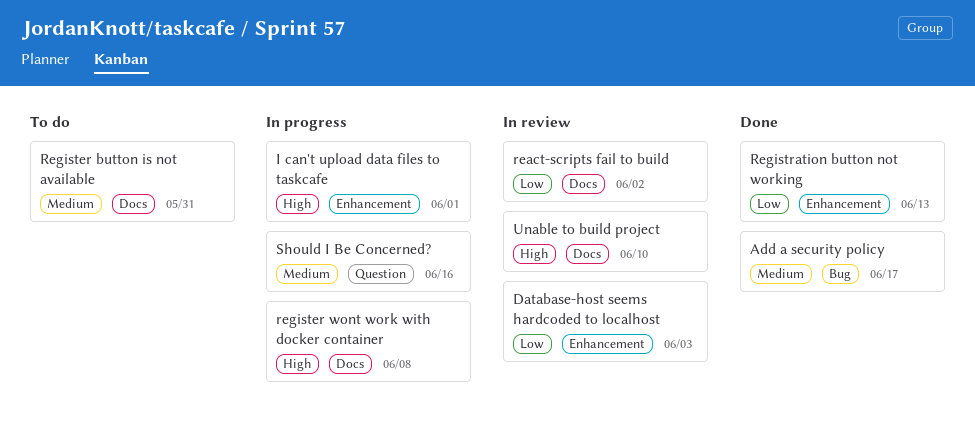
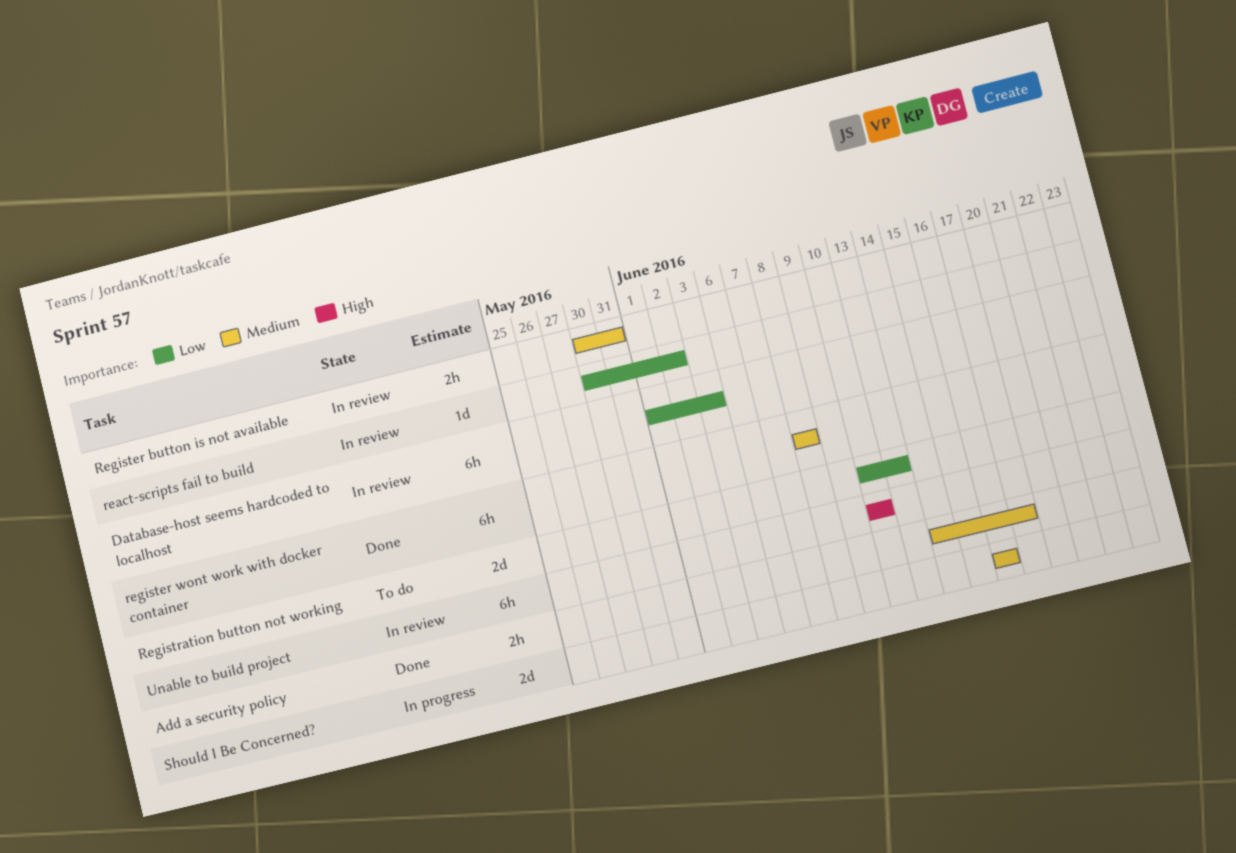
I can't upload data files to taskcafe: present -> none
Register button is not available, status: To do -> In review
register wont work with docker container, status: In progress -> Done
register wont work with docker container, priority: High -> Medium
Registration button not working, status: Done -> To do

